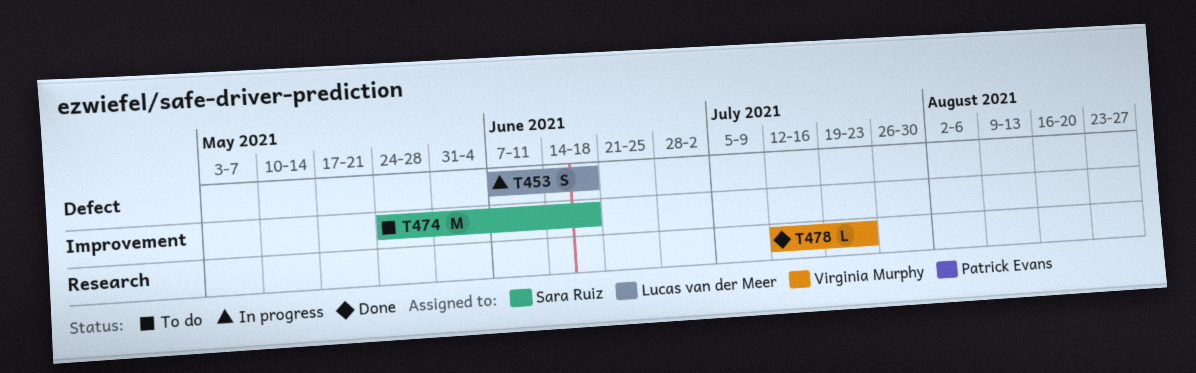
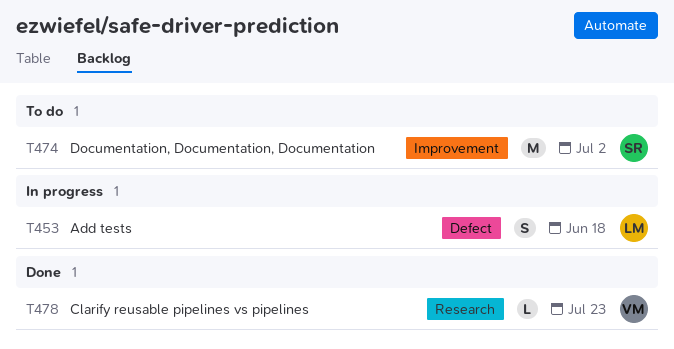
T474, due: Jun 18 -> Jul 2

